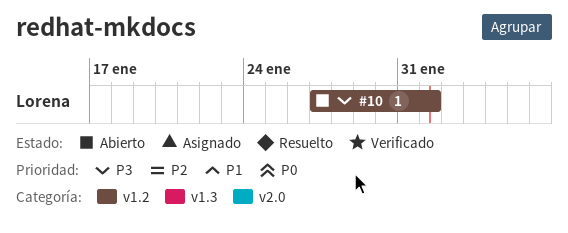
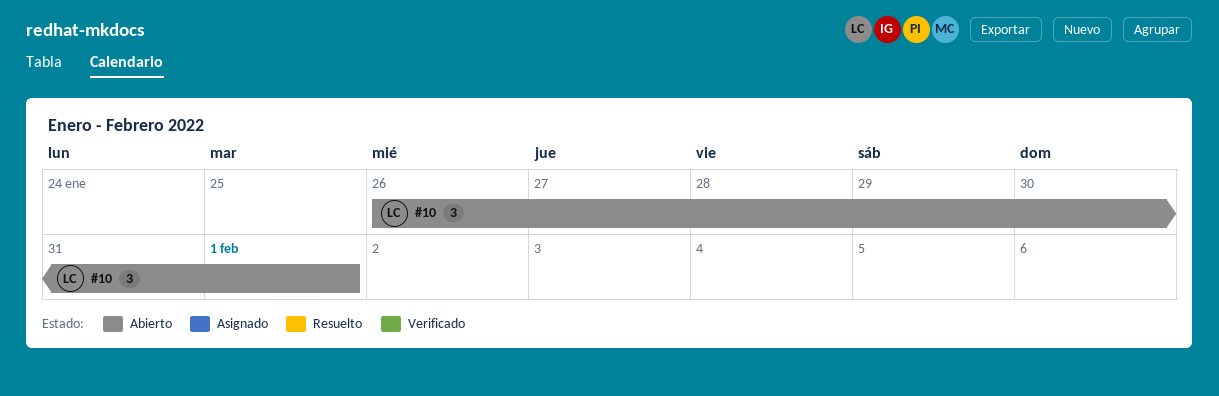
#10, estimate: 1 -> 3
#10, start: Jan 27 -> Jan 26

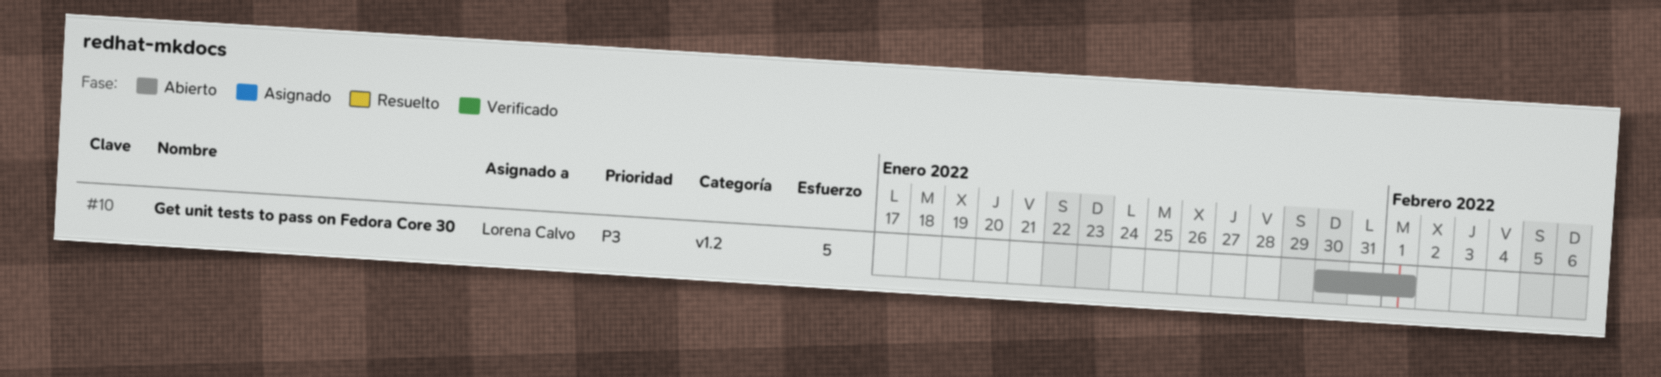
#10, estimate: 3 -> 5
#10, start: Jan 26 -> Jan 30

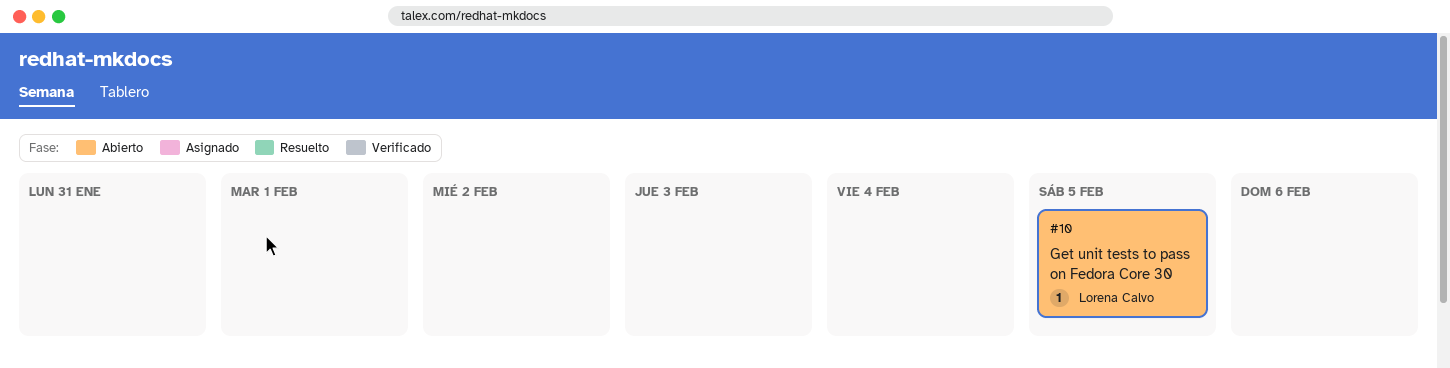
#10, estimate: 5 -> 1
#10, due: Feb 1 -> Feb 5

